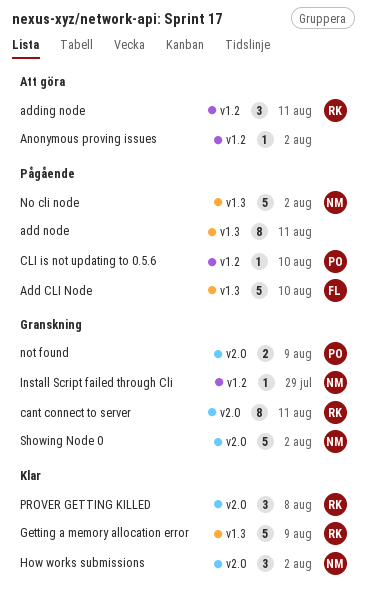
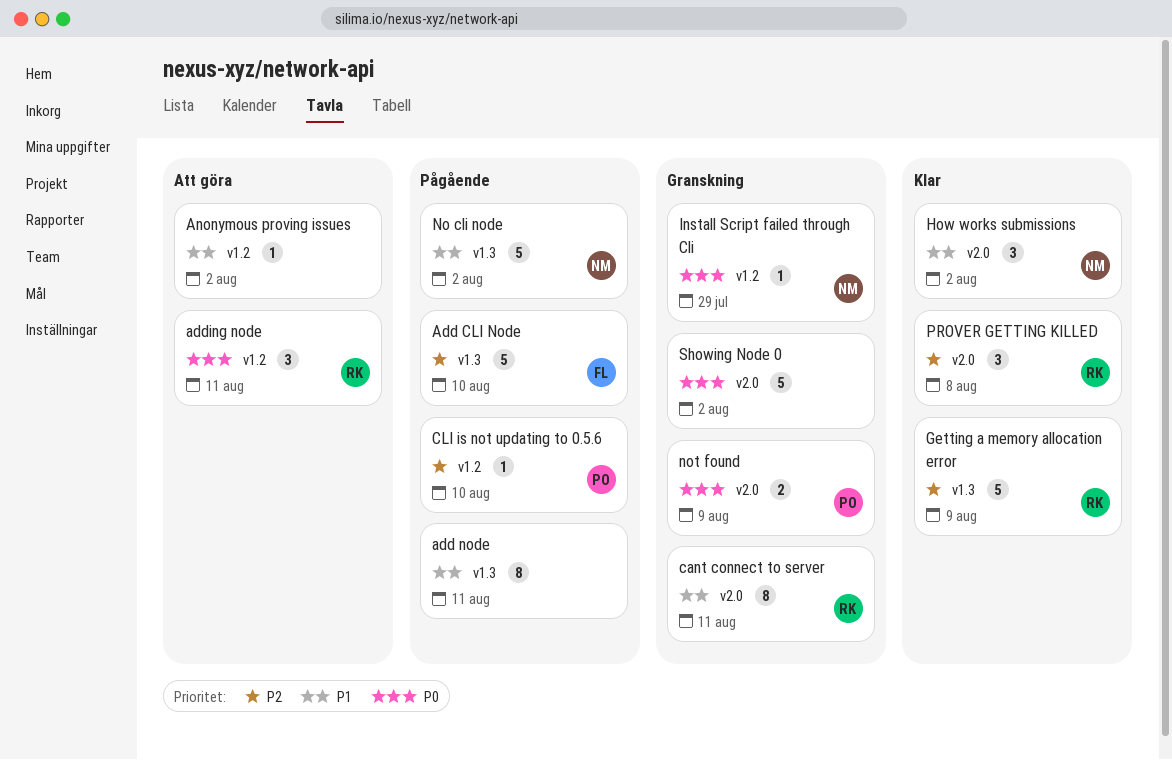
Showing Node 0, owner: NM -> none

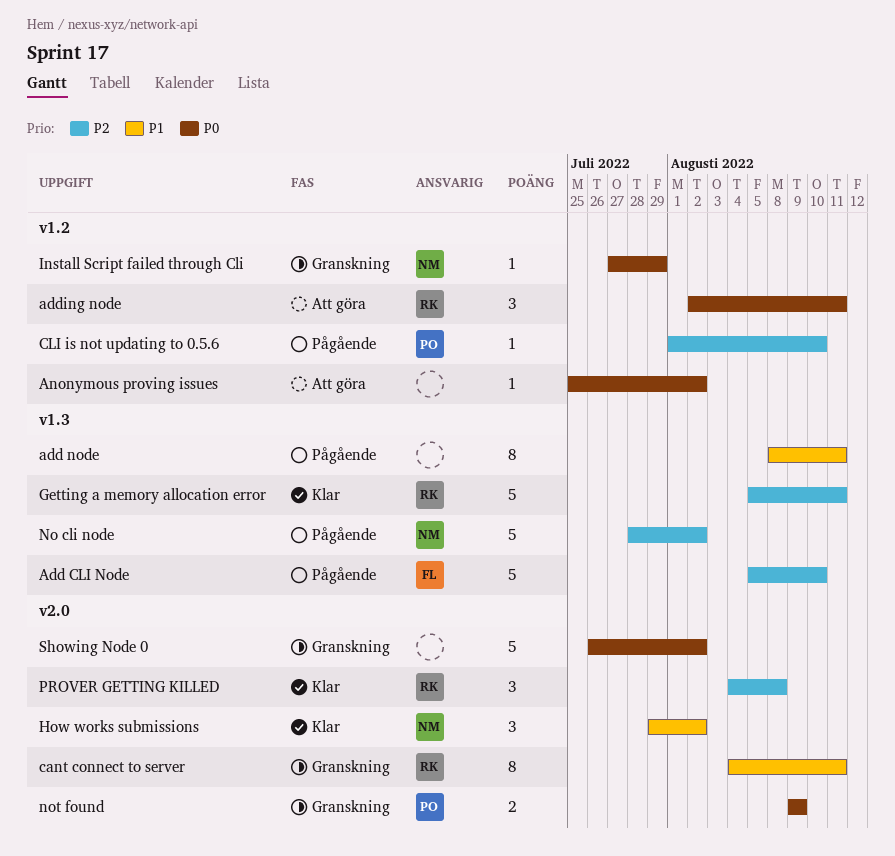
Anonymous proving issues, priority: P1 -> P0
Getting a memory allocation error, due: Aug 9 -> Aug 11
No cli node, priority: P1 -> P2

